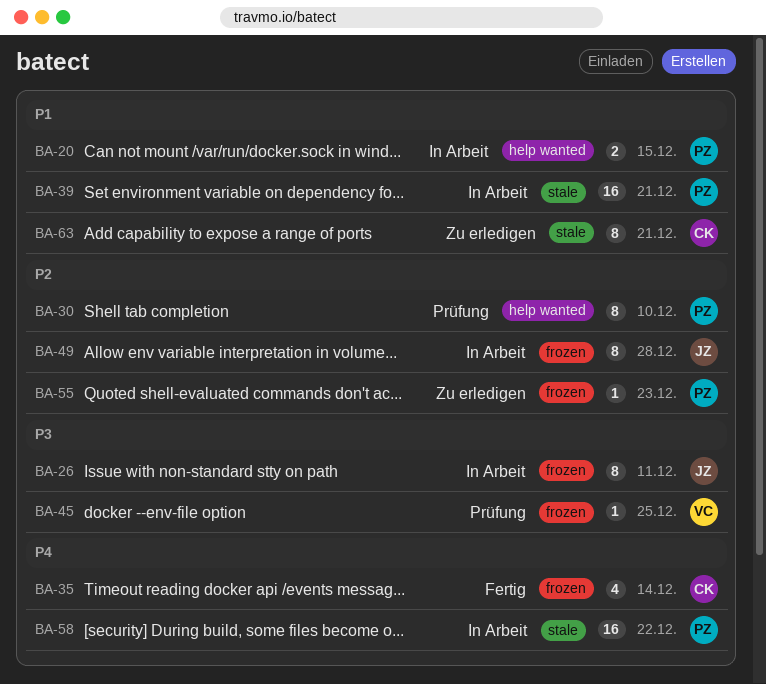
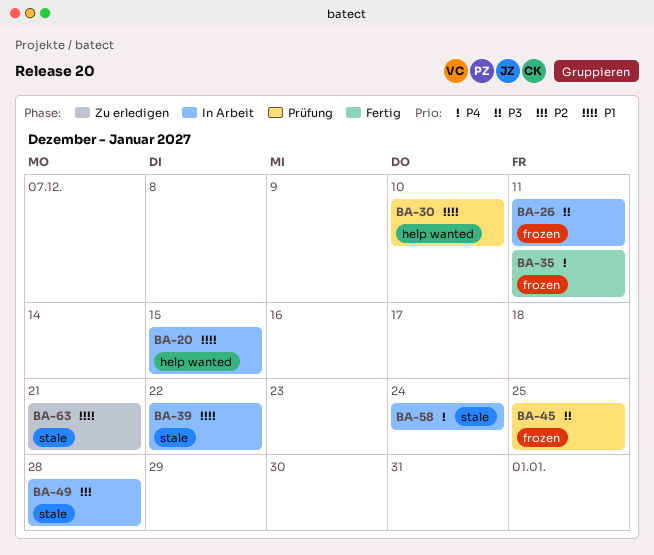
BA-30, priority: P2 -> P1
BA-35, due: Dec 14 -> Dec 11
BA-39, due: Dec 21 -> Dec 22
BA-49, label: frozen -> stale
BA-55: present -> none
BA-58, due: Dec 22 -> Dec 24

